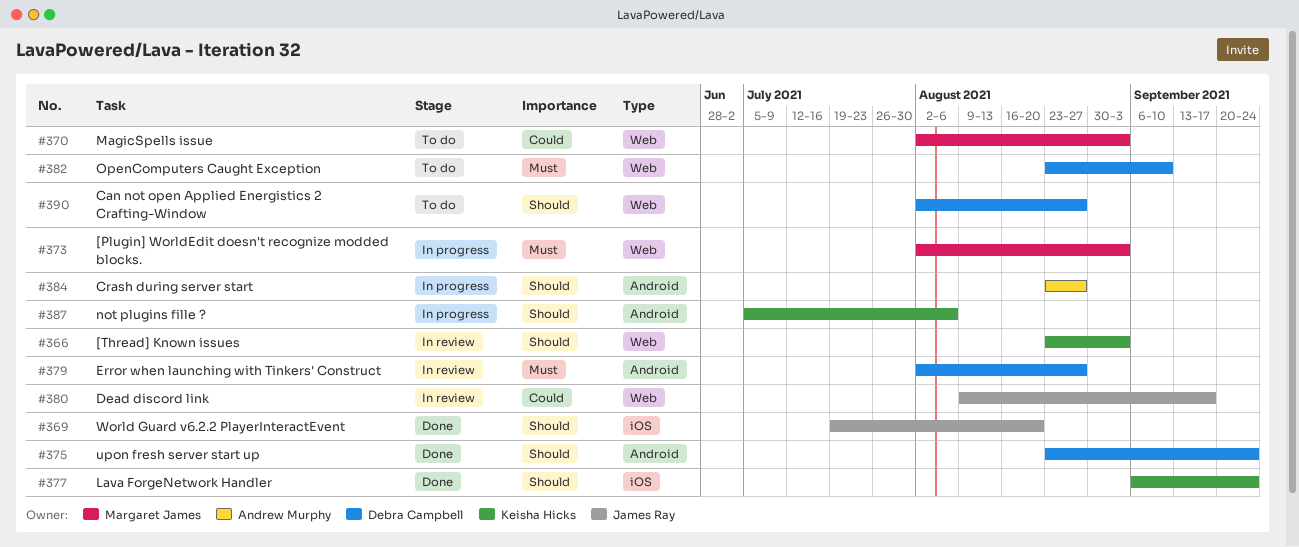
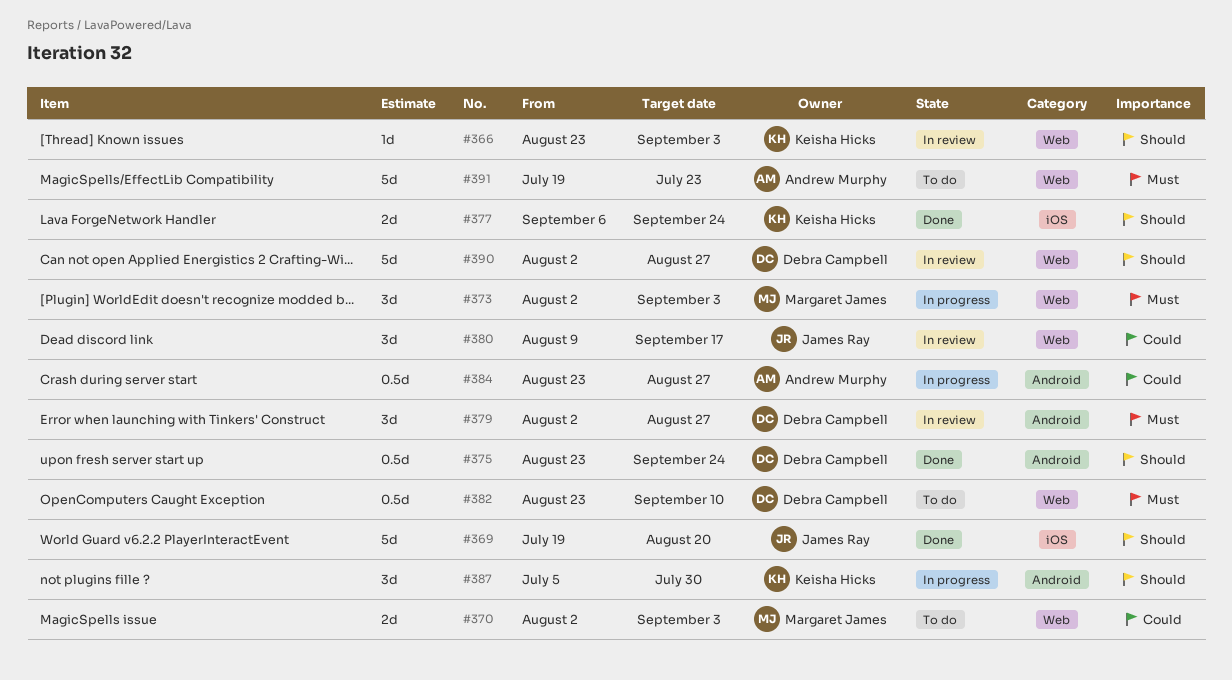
#384, priority: Should -> Could
#387, due: Aug 6 -> Jul 30
#390, status: To do -> In review
#391: none -> present

